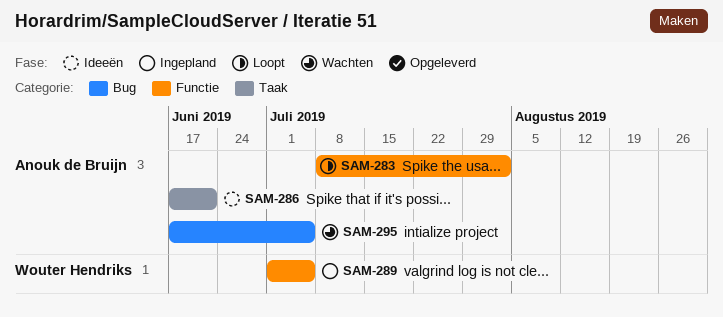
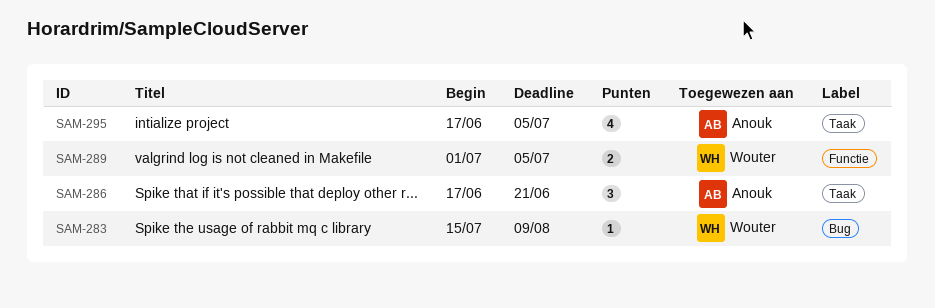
SAM-283, owner: Anouk de Bruijn -> Wouter Hendriks
SAM-283, label: Functie -> Bug
SAM-283, start: Jul 8 -> Jul 15
SAM-283, due: Aug 2 -> Aug 9
SAM-295, label: Bug -> Taak

